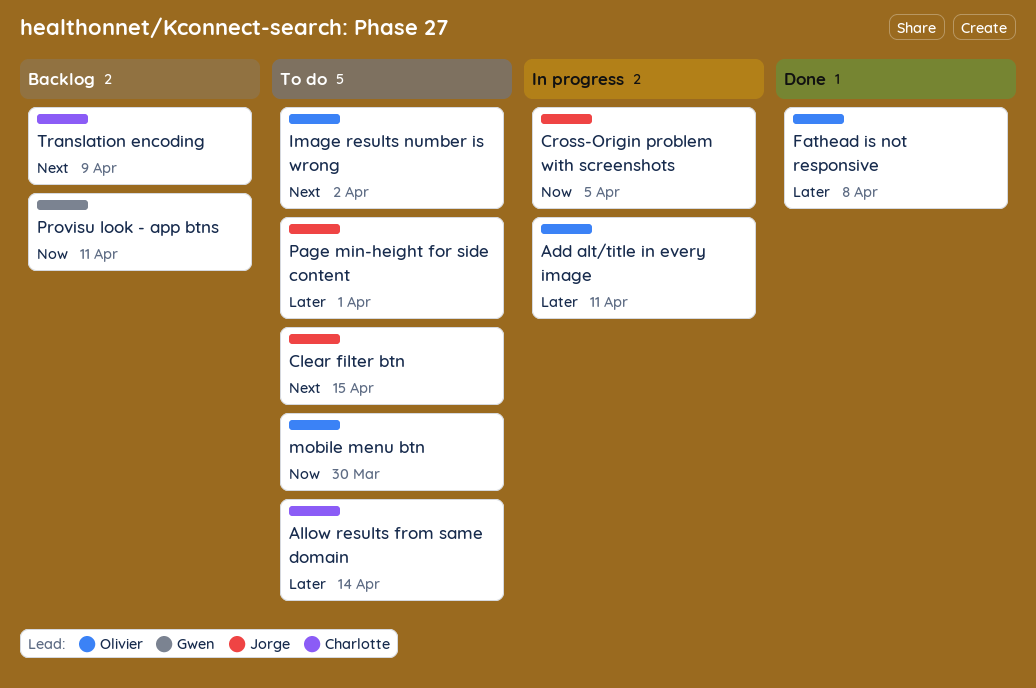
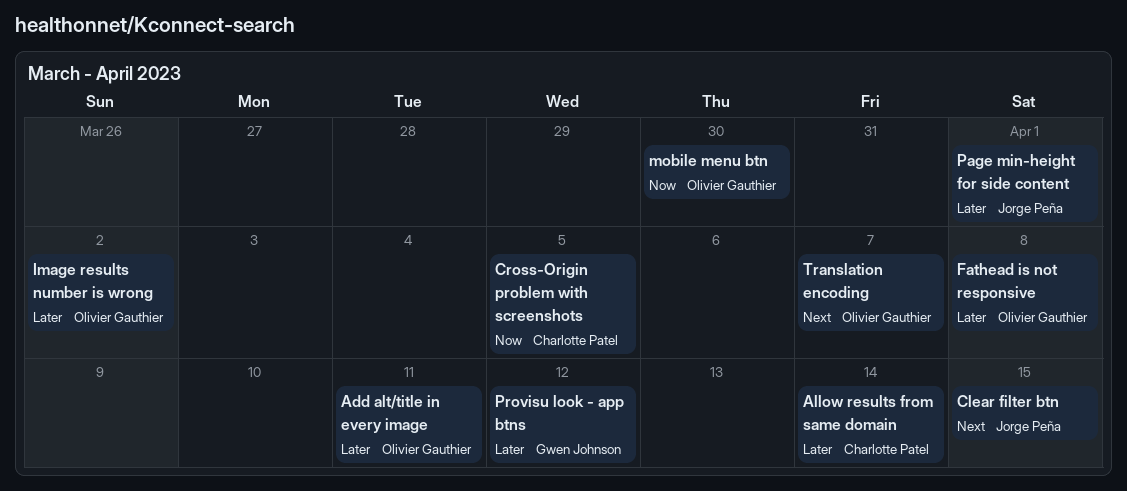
Cross-Origin problem with screenshots, owner: Jorge Peña -> Charlotte Patel
Image results number is wrong, priority: Next -> Later
Provisu look - app btns, priority: Now -> Later
Provisu look - app btns, due: Apr 11 -> Apr 12
Translation encoding, owner: Charlotte Patel -> Olivier Gauthier
Translation encoding, due: Apr 9 -> Apr 7

